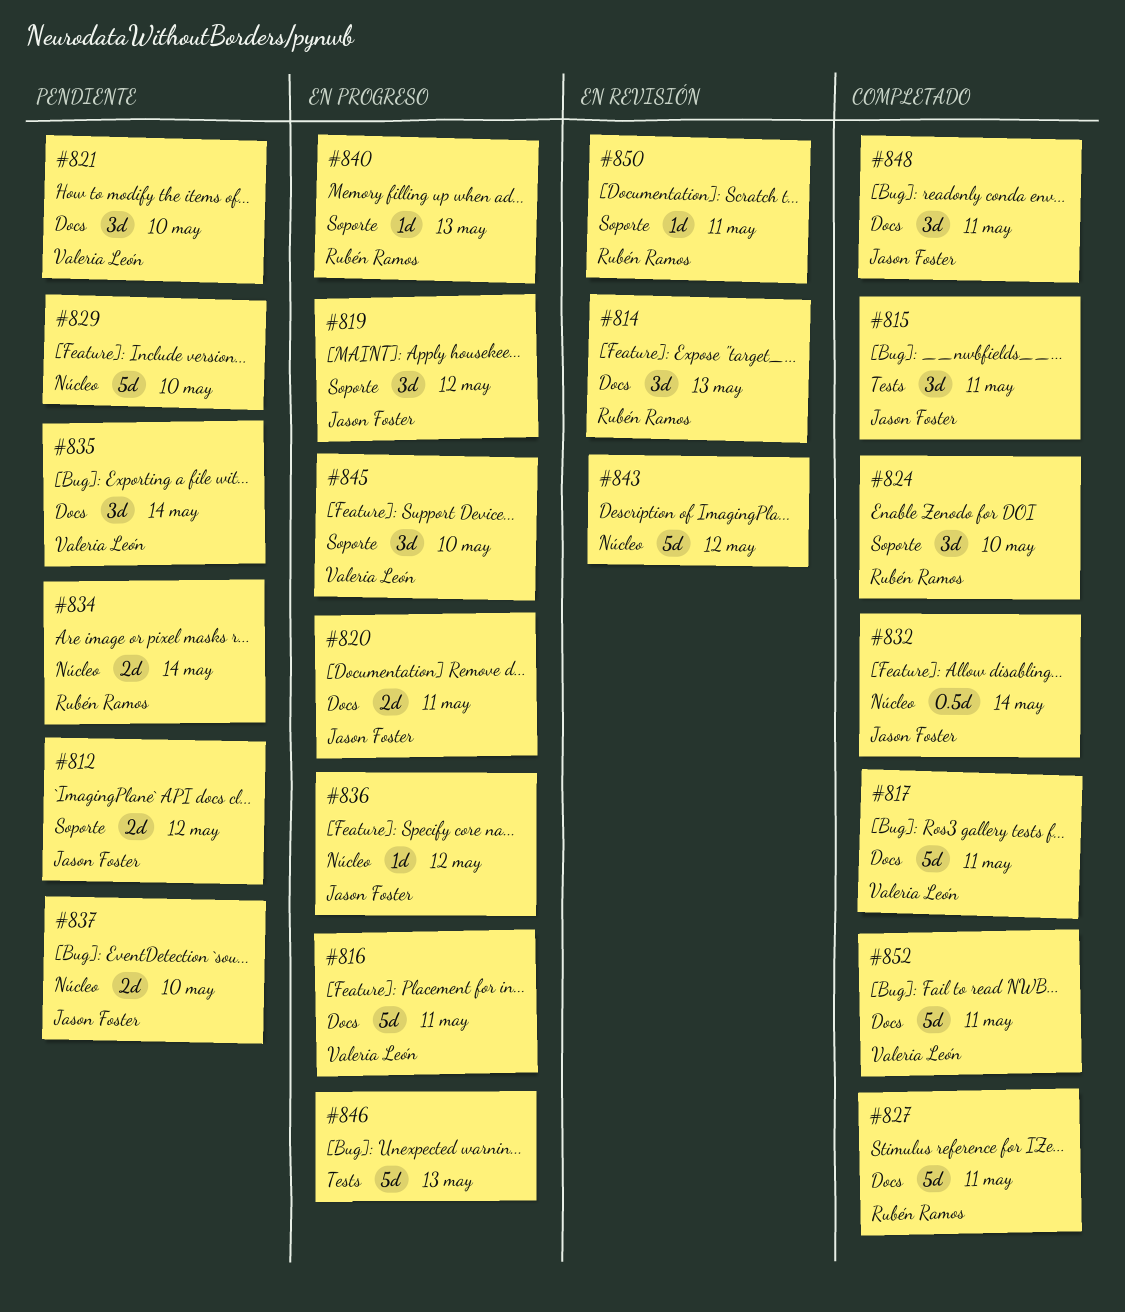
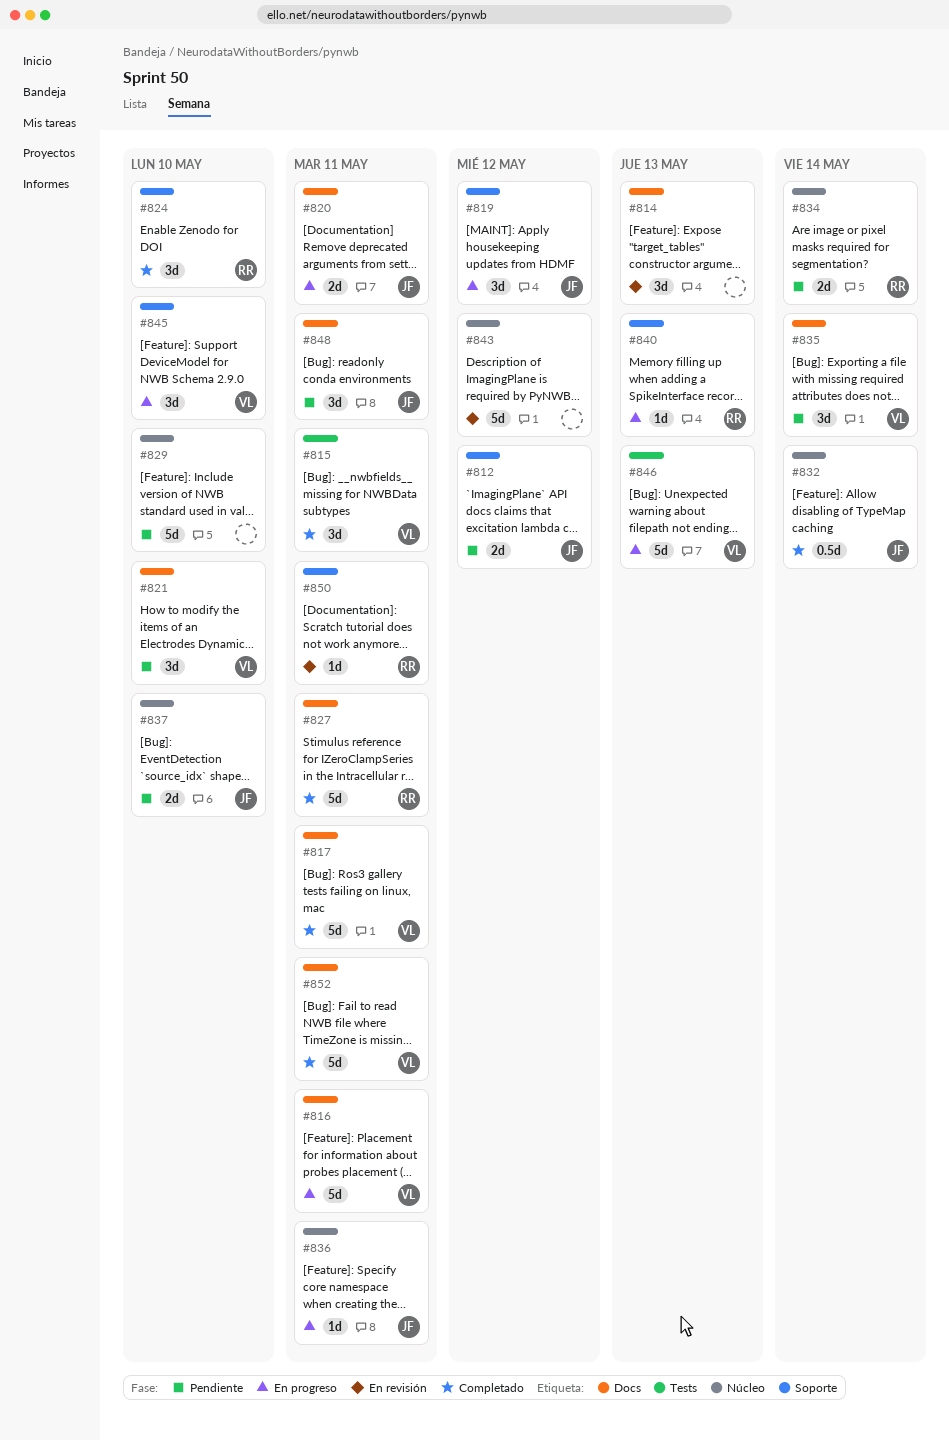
#814, owner: Rubén Ramos -> none
#815, owner: Jason Foster -> Valeria León
#836, due: May 12 -> May 11
#846, owner: none -> Valeria León
#848, status: Completado -> Pendiente

